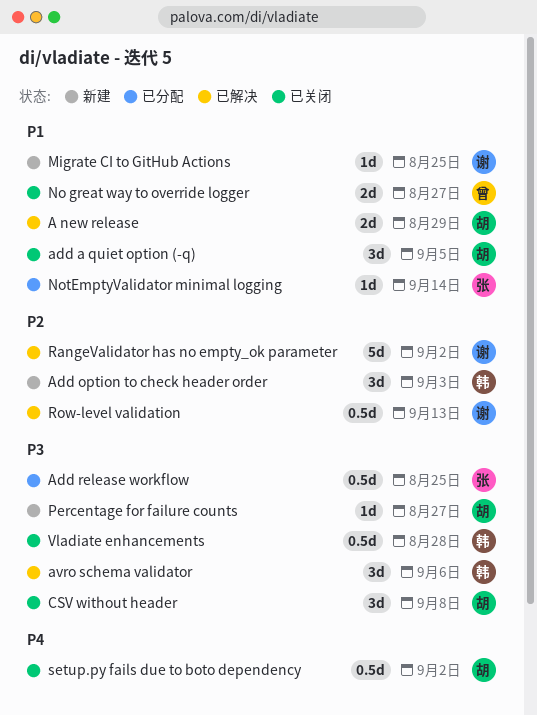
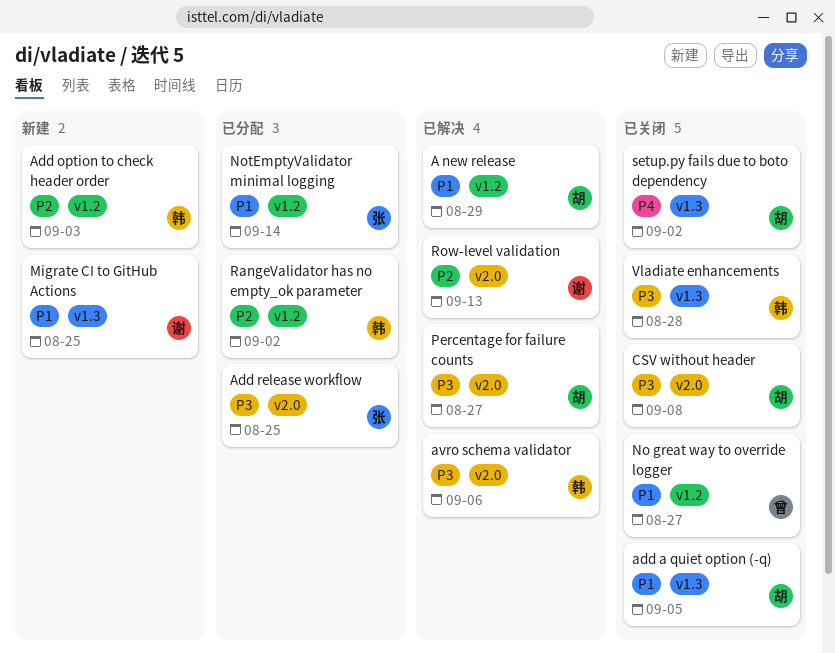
Percentage for failure counts, status: 新建 -> 已解决
RangeValidator has no empty_ok parameter, status: 已解决 -> 已分配
RangeValidator has no empty_ok parameter, owner: 谢 -> 韩

